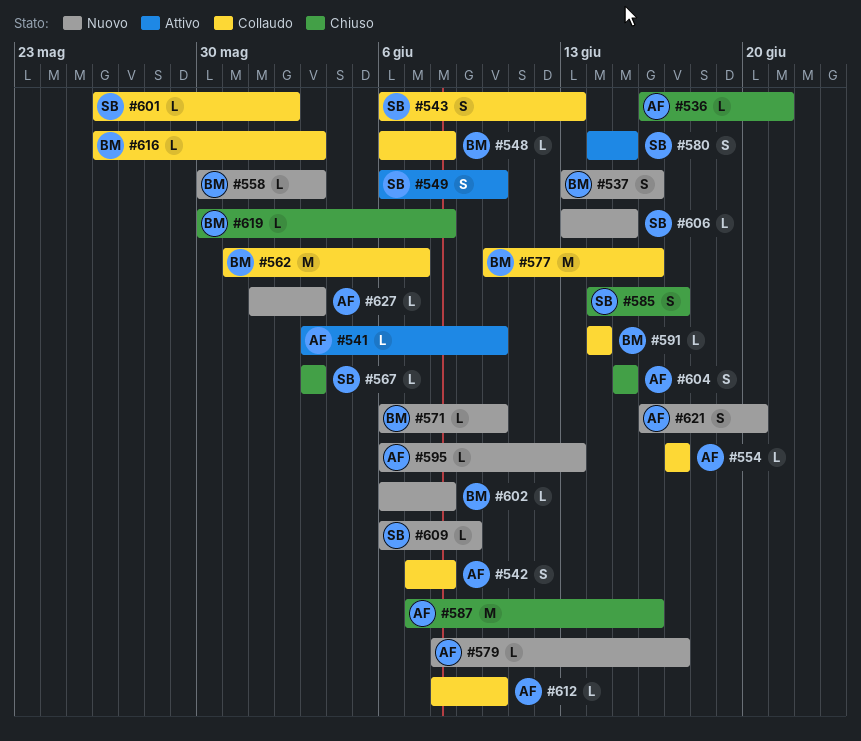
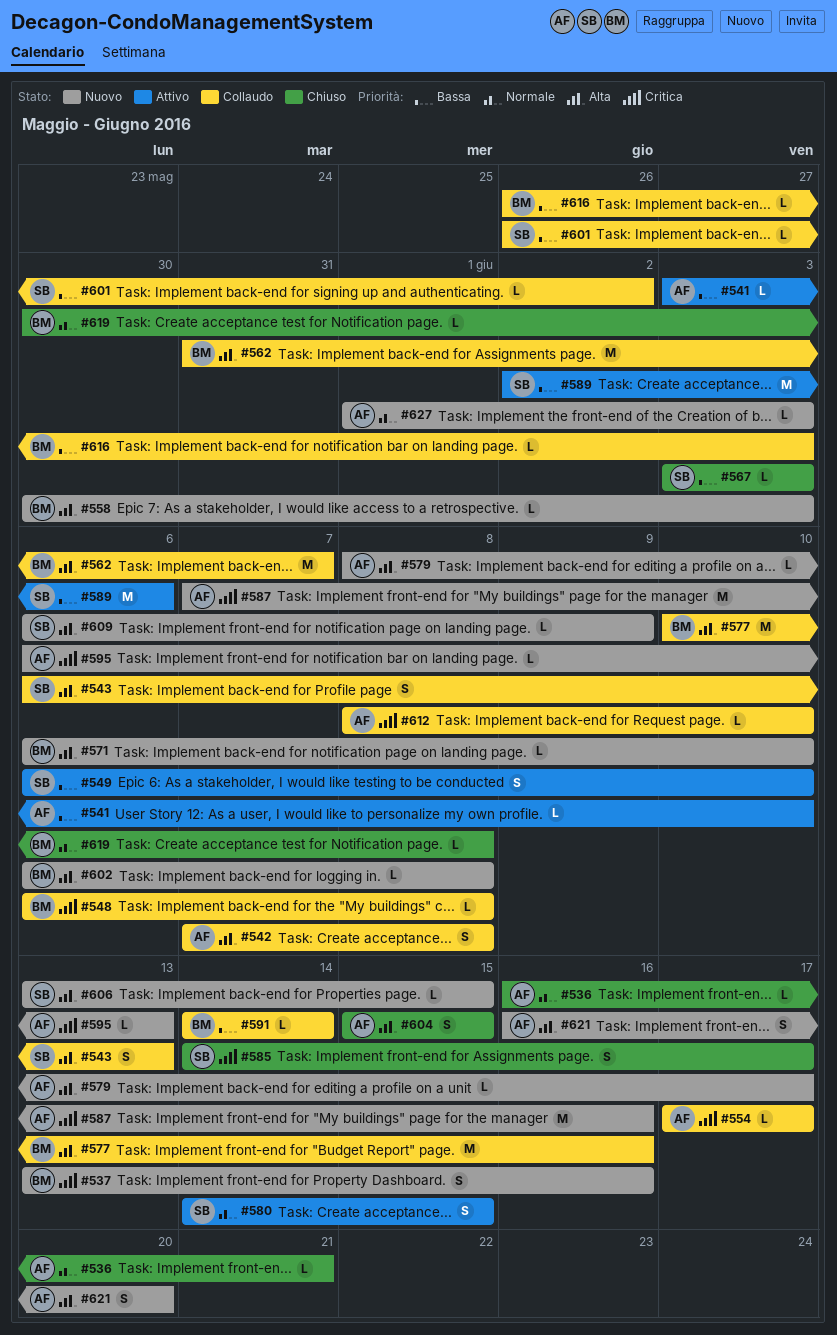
#587, status: Chiuso -> Nuovo
#589: none -> present

